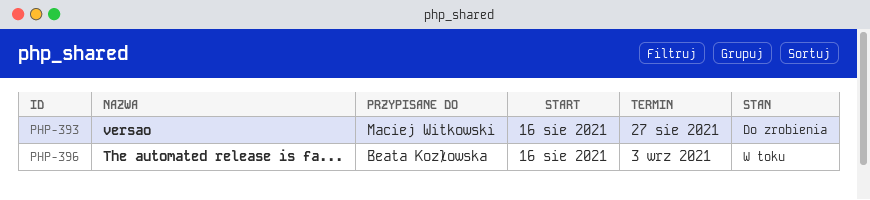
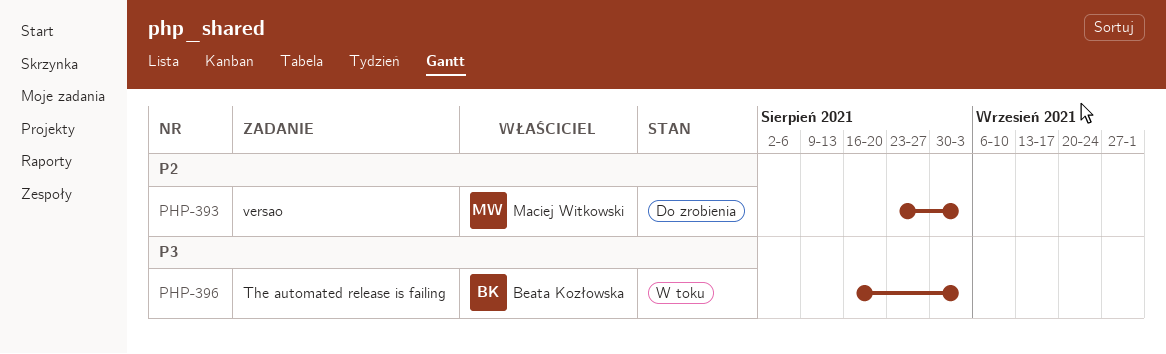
PHP-393, start: Aug 16 -> Aug 23
PHP-393, due: Aug 27 -> Sep 3

